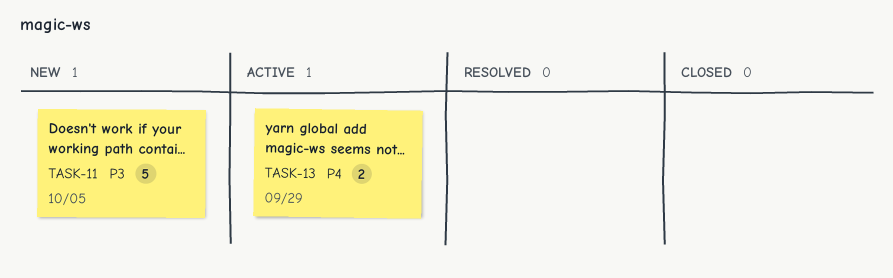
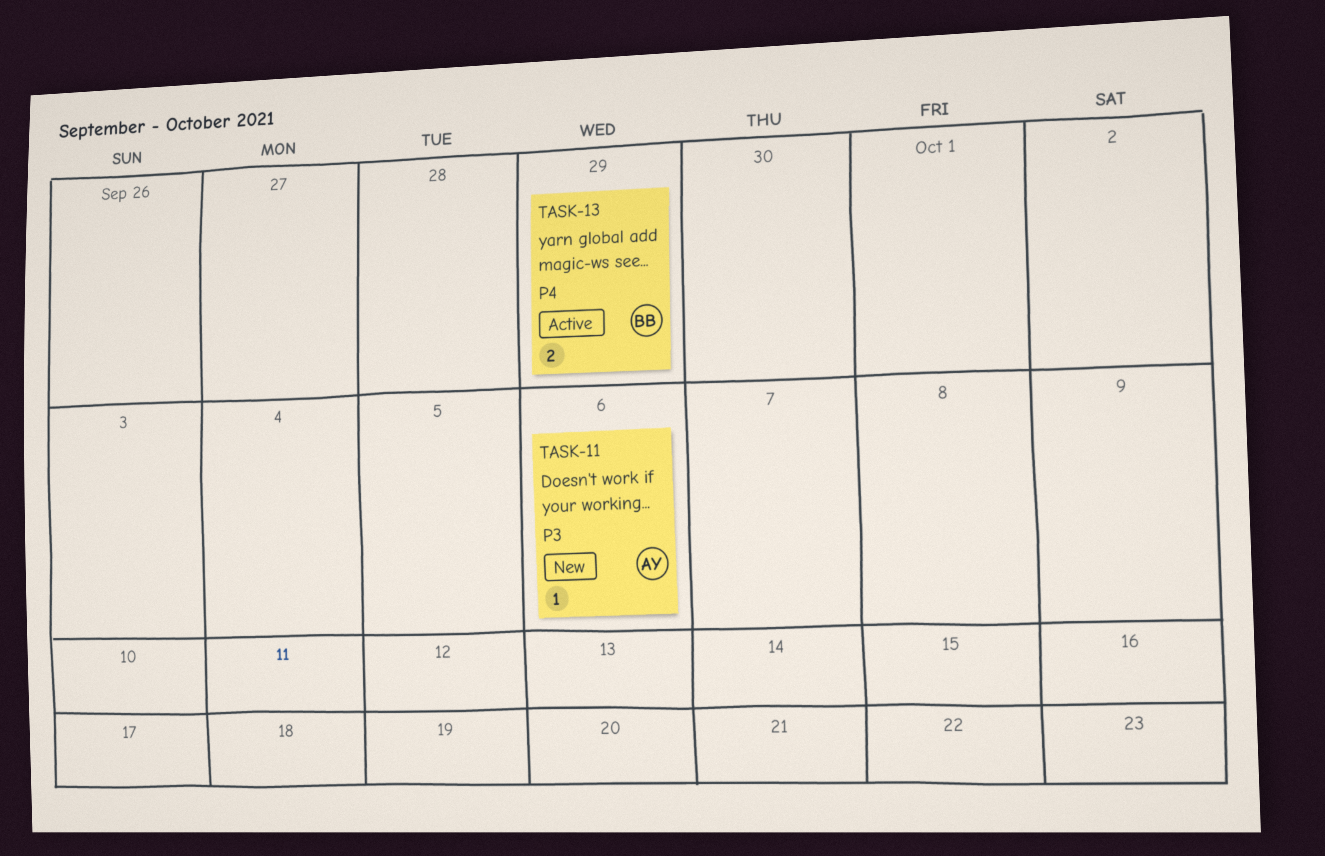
TASK-11, estimate: 5 -> 1
TASK-11, due: Oct 5 -> Oct 6

